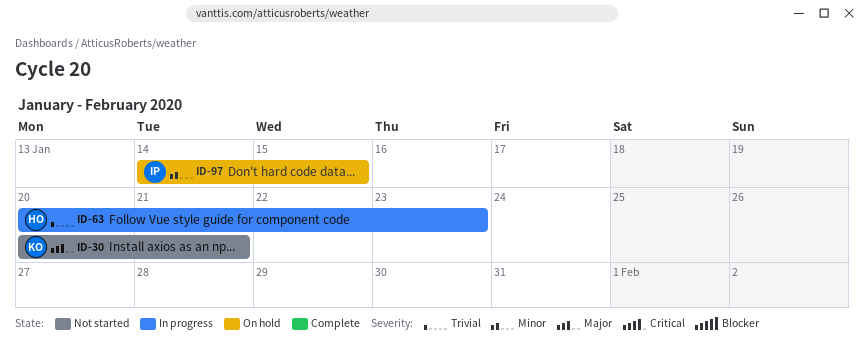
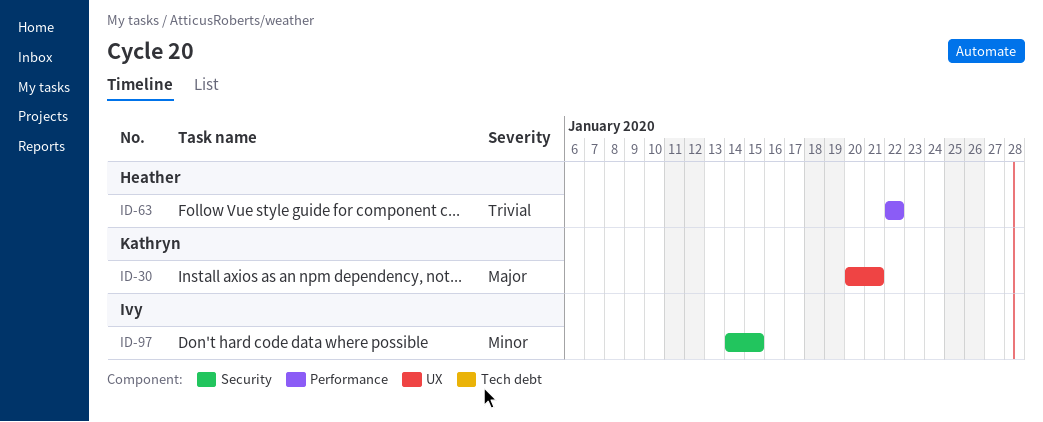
ID-63, start: Jan 20 -> Jan 22
ID-63, due: Jan 23 -> Jan 22

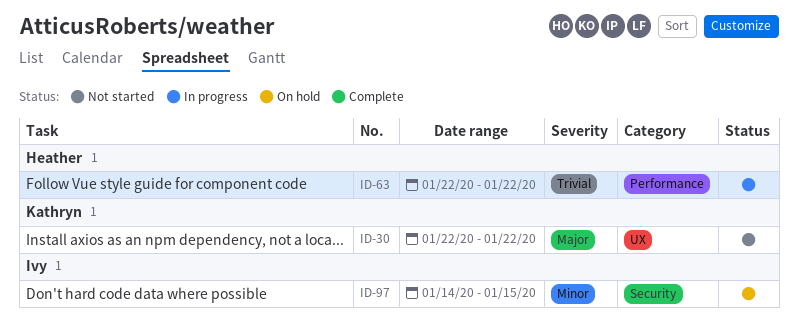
ID-30, start: Jan 20 -> Jan 22
ID-30, due: Jan 21 -> Jan 22

